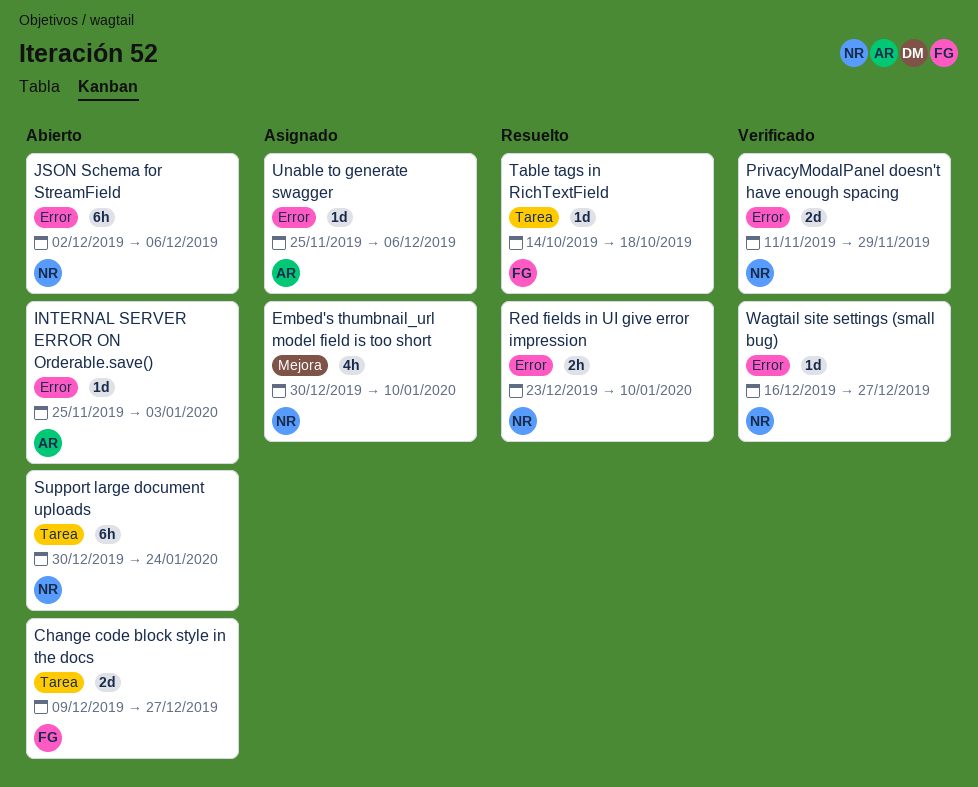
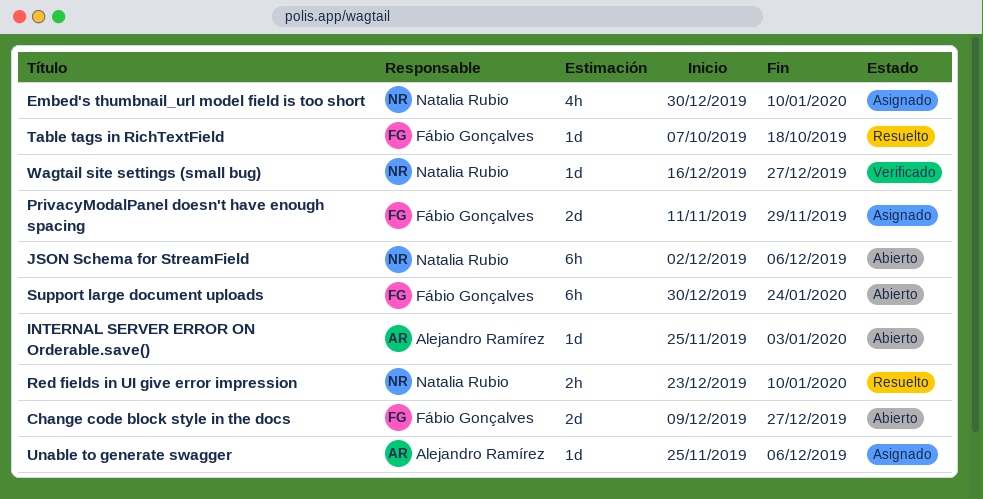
PrivacyModalPanel doesn't have enough spacing, status: Verificado -> Asignado
PrivacyModalPanel doesn't have enough spacing, owner: Natalia Rubio -> Fábio Gonçalves
Support large document uploads, owner: Natalia Rubio -> Fábio Gonçalves
Table tags in RichTextField, start: Oct 14 -> Oct 7

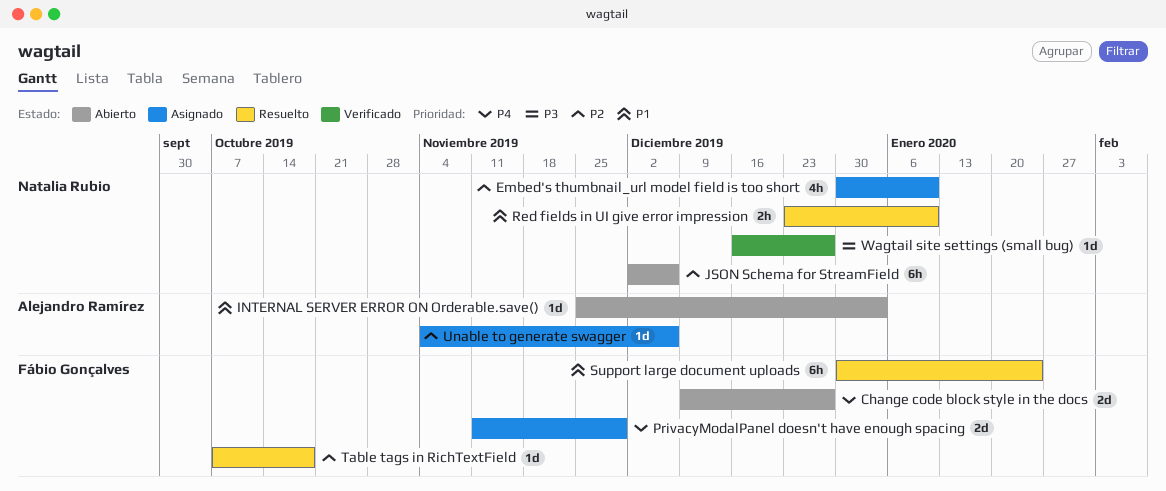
Support large document uploads, status: Abierto -> Resuelto
Unable to generate swagger, start: Nov 25 -> Nov 4

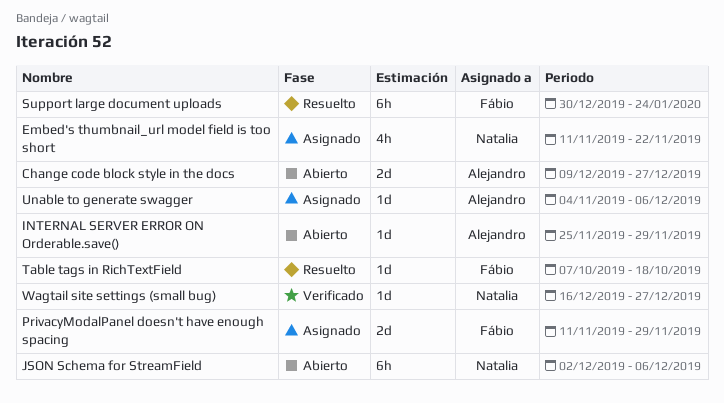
Change code block style in the docs, owner: Fábio Gonçalves -> Alejandro Ramírez
Embed's thumbnail_url model field is too short, start: Dec 30 -> Nov 11
Embed's thumbnail_url model field is too short, due: Jan 10 -> Nov 22
INTERNAL SERVER ERROR ON Orderable.save(), due: Jan 3 -> Nov 29
Red fields in UI give error impression: present -> none

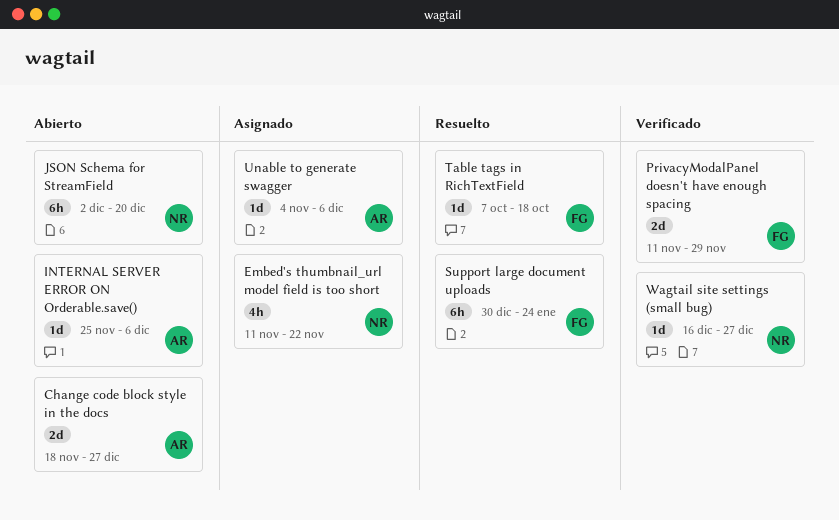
Change code block style in the docs, start: Dec 9 -> Nov 18
INTERNAL SERVER ERROR ON Orderable.save(), due: Nov 29 -> Dec 6
JSON Schema for StreamField, due: Dec 6 -> Dec 20
PrivacyModalPanel doesn't have enough spacing, status: Asignado -> Verificado

